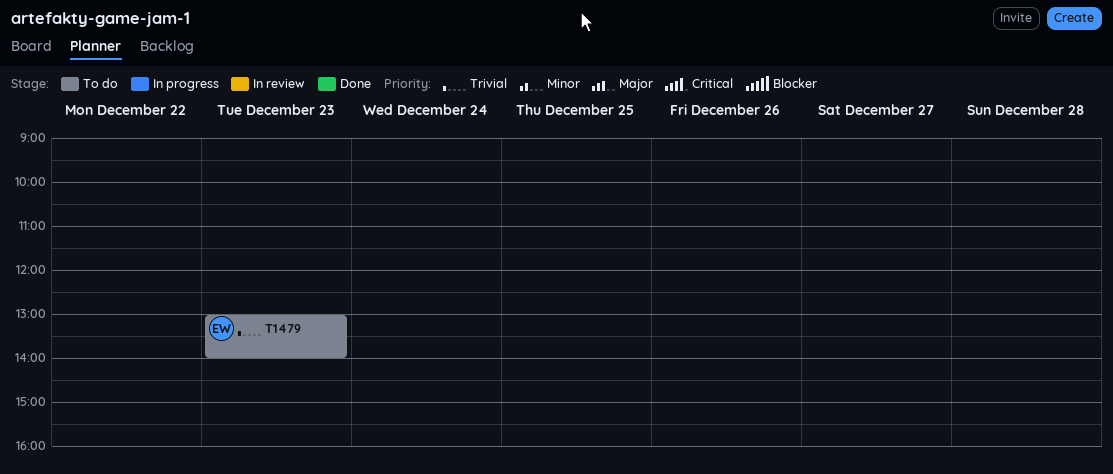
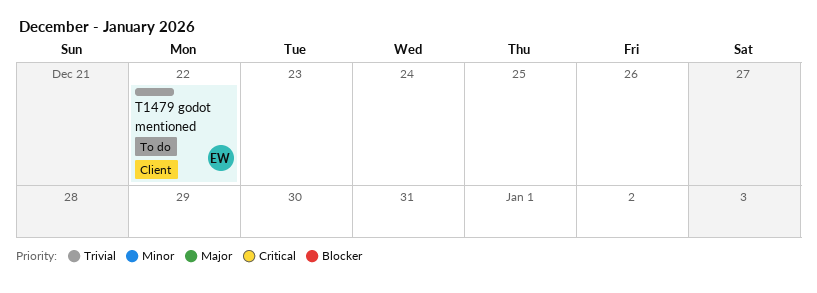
T1479, day: Dec 23 -> Dec 22

